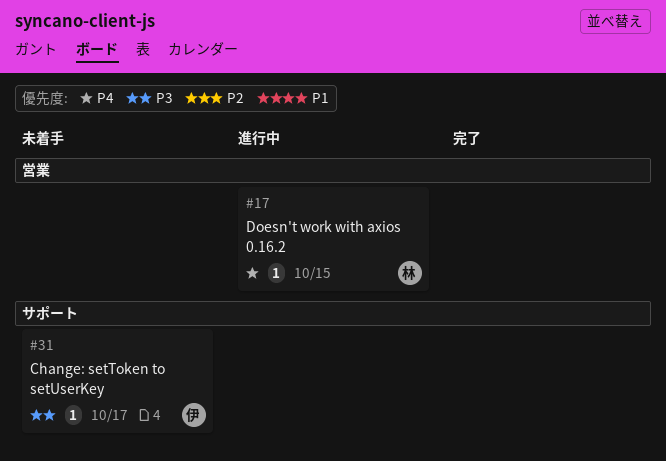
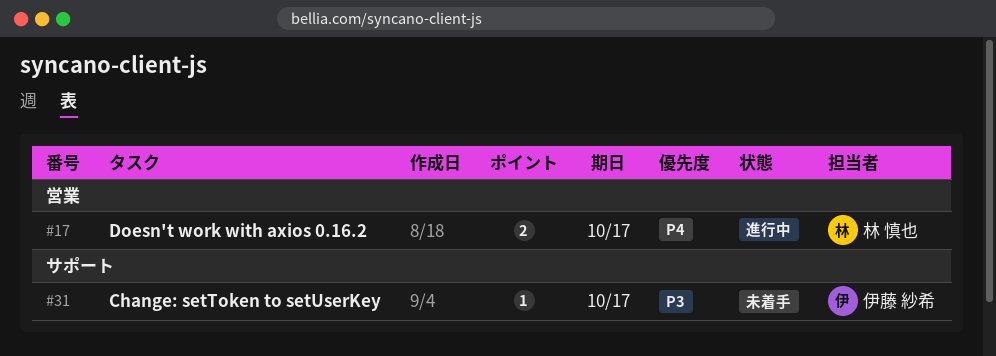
#17, estimate: 1 -> 2
#17, due: Oct 15 -> Oct 17

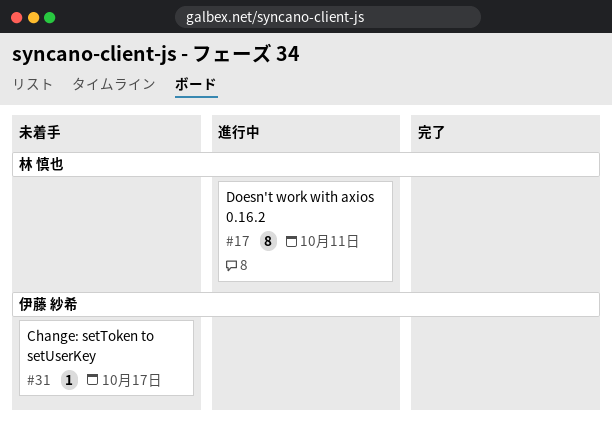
#17, estimate: 2 -> 8
#17, due: Oct 17 -> Oct 11

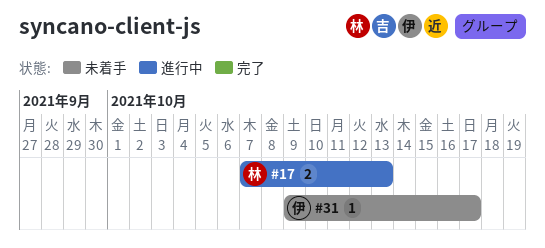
#17, estimate: 8 -> 2
#17, due: Oct 11 -> Oct 13

